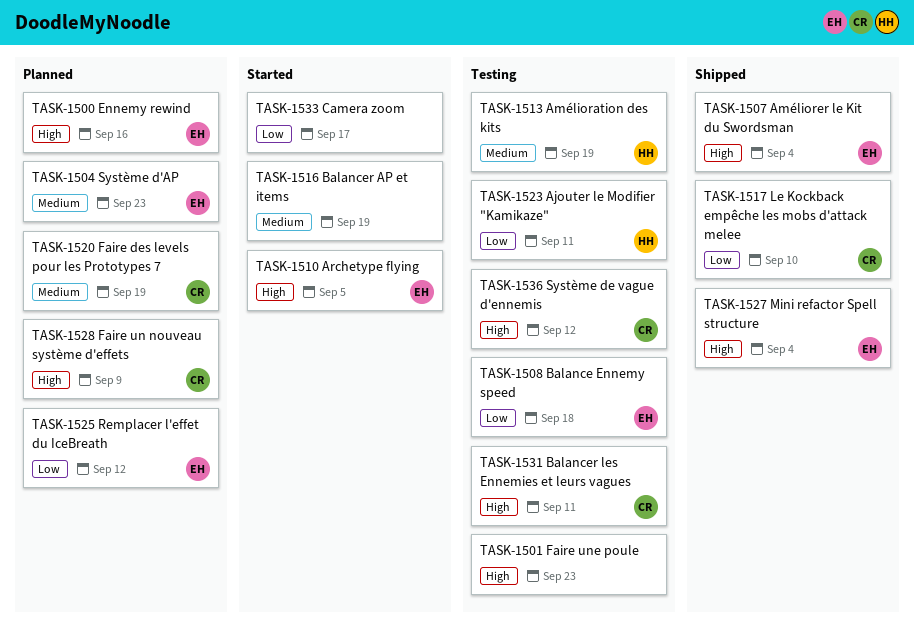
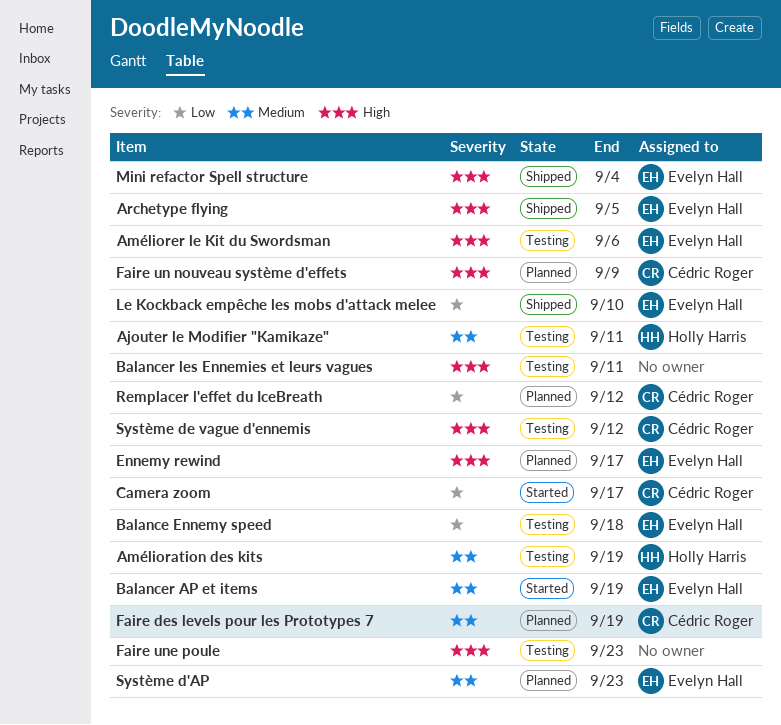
Ajouter le Modifier "Kamikaze", priority: Low -> Medium
Améliorer le Kit du Swordsman, status: Shipped -> Testing
Améliorer le Kit du Swordsman, due: Sep 4 -> Sep 6
Archetype flying, status: Started -> Shipped
Balancer AP et items, owner: none -> Evelyn Hall
Balancer les Ennemies et leurs vagues, owner: Cédric Roger -> none
Camera zoom, owner: none -> Cédric Roger
Ennemy rewind, due: Sep 16 -> Sep 17
Le Kockback empêche les mobs d'attack melee, owner: Cédric Roger -> Evelyn Hall
Remplacer l'effet du IceBreath, owner: Evelyn Hall -> Cédric Roger

